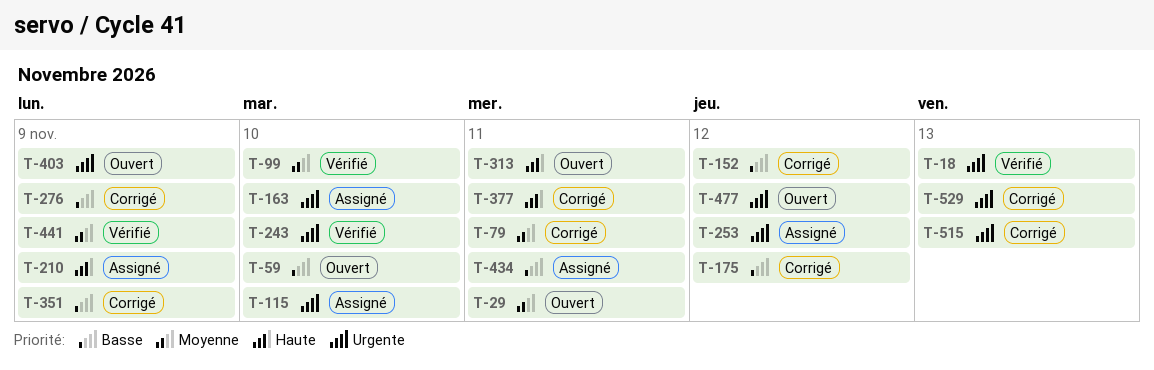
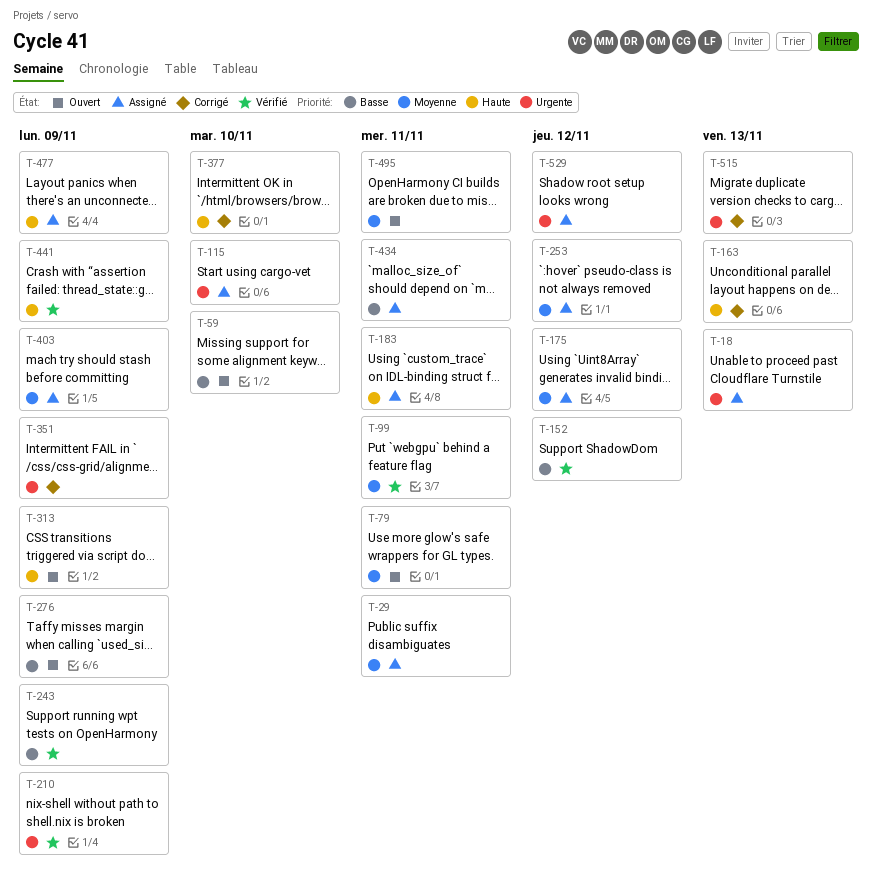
T-18, status: Vérifié -> Assigné
T-29, status: Ouvert -> Assigné
T-79, status: Corrigé -> Ouvert
T-99, due: Nov 10 -> Nov 11
T-152, status: Corrigé -> Vérifié
T-163, status: Assigné -> Corrigé
T-163, priority: Urgente -> Haute
T-163, due: Nov 10 -> Nov 13
T-175, status: Corrigé -> Assigné
T-175, priority: Basse -> Moyenne
T-183: none -> present
T-210, status: Assigné -> Vérifié
T-210, priority: Haute -> Urgente
T-243, priority: Urgente -> Basse
T-243, due: Nov 10 -> Nov 9
T-253, priority: Urgente -> Moyenne
T-276, status: Corrigé -> Ouvert
T-313, due: Nov 11 -> Nov 9
T-351, priority: Basse -> Urgente
T-377, due: Nov 11 -> Nov 10
T-403, status: Ouvert -> Assigné
T-403, priority: Urgente -> Moyenne
T-441, priority: Moyenne -> Haute
T-477, status: Ouvert -> Assigné
T-477, priority: Urgente -> Haute
T-477, due: Nov 12 -> Nov 9
T-495: none -> present
T-529, status: Corrigé -> Assigné
T-529, due: Nov 13 -> Nov 12

